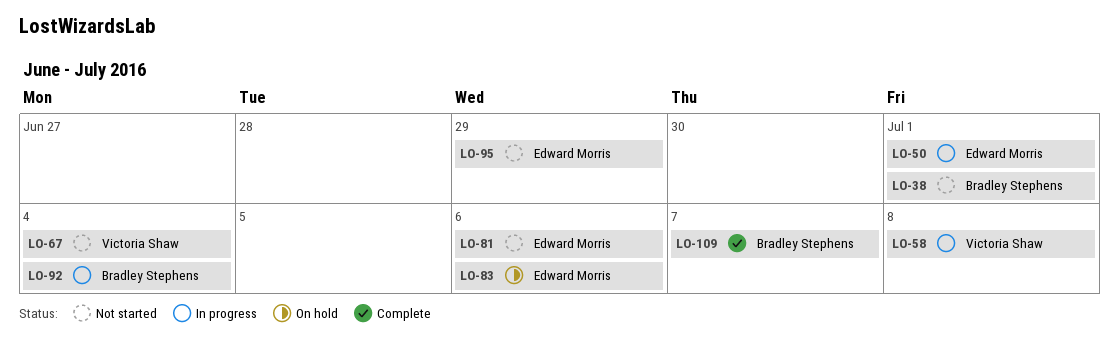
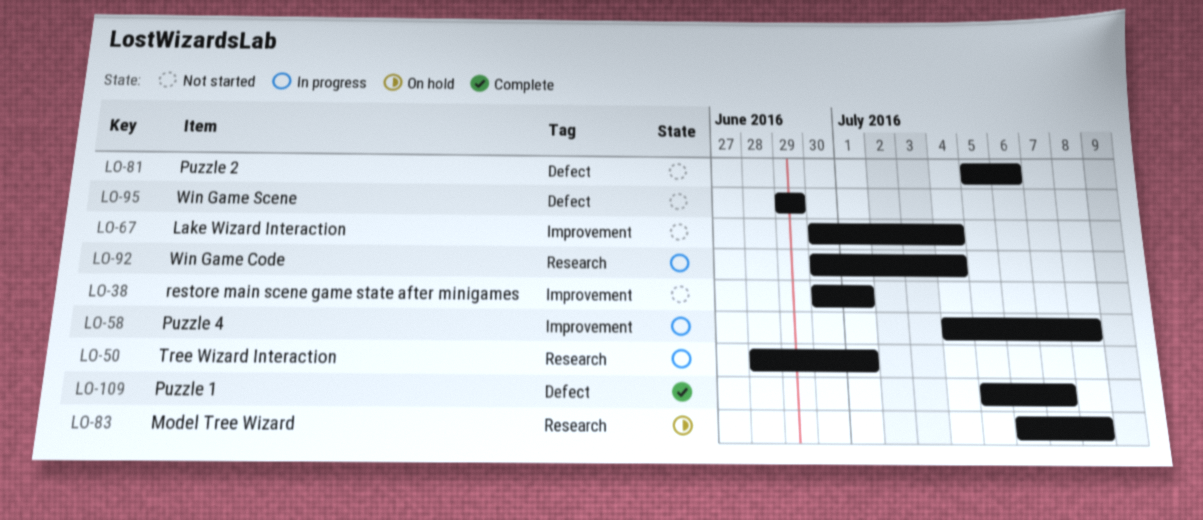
LO-83, due: Jul 6 -> Jul 8

